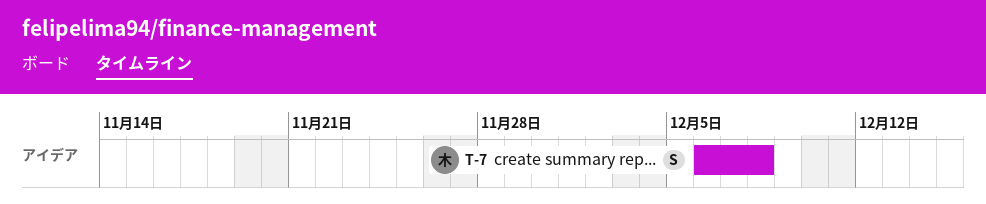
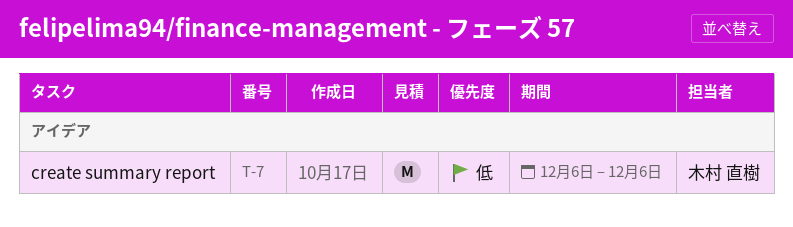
T-7, estimate: S -> M
T-7, due: Dec 8 -> Dec 6

